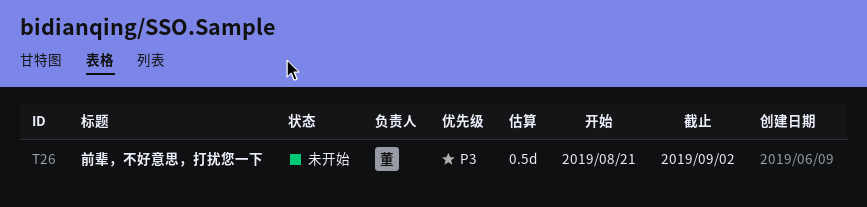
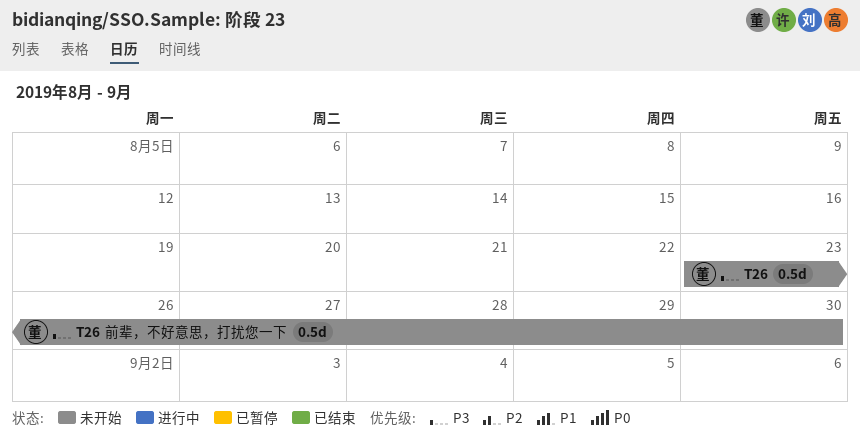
T26, start: Aug 21 -> Aug 23
T26, due: Sep 2 -> Aug 30

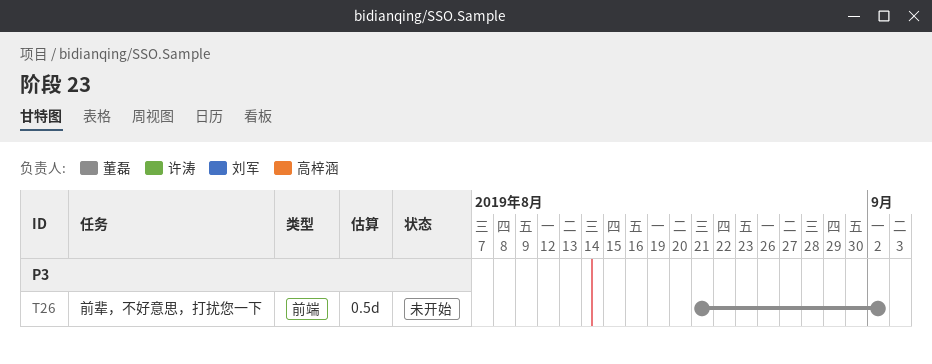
T26, start: Aug 23 -> Aug 21
T26, due: Aug 30 -> Sep 2

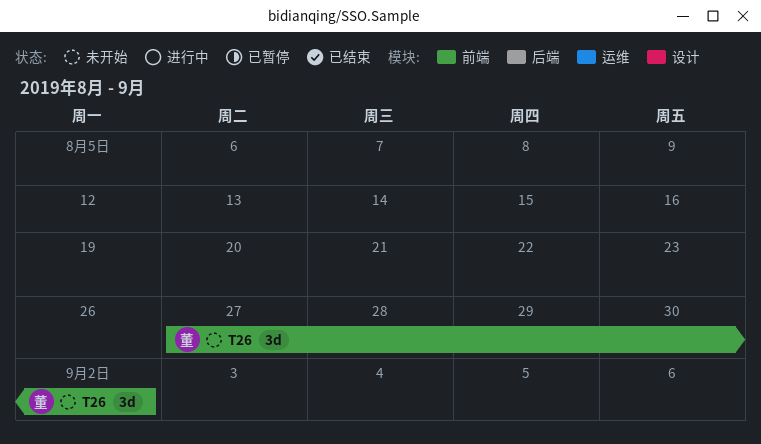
T26, estimate: 0.5d -> 3d
T26, start: Aug 21 -> Aug 27

